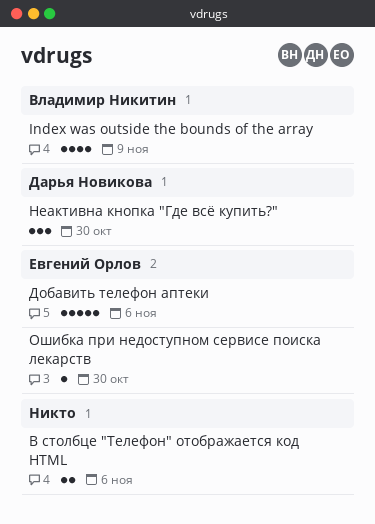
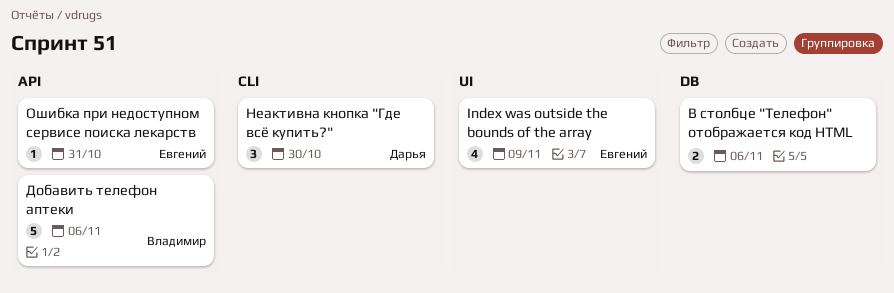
Index was outside the bounds of the array, owner: Владимир Никитин -> Евгений Орлов
Добавить телефон аптеки, owner: Евгений Орлов -> Владимир Никитин
Ошибка при недоступном сервисе поиска лекарств, due: Oct 30 -> Oct 31

